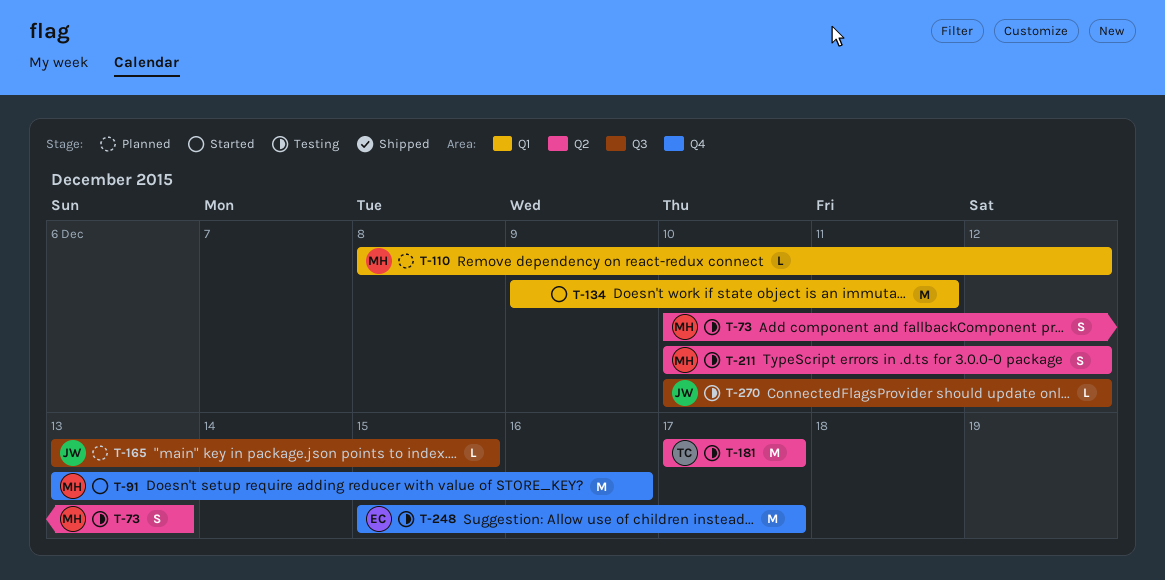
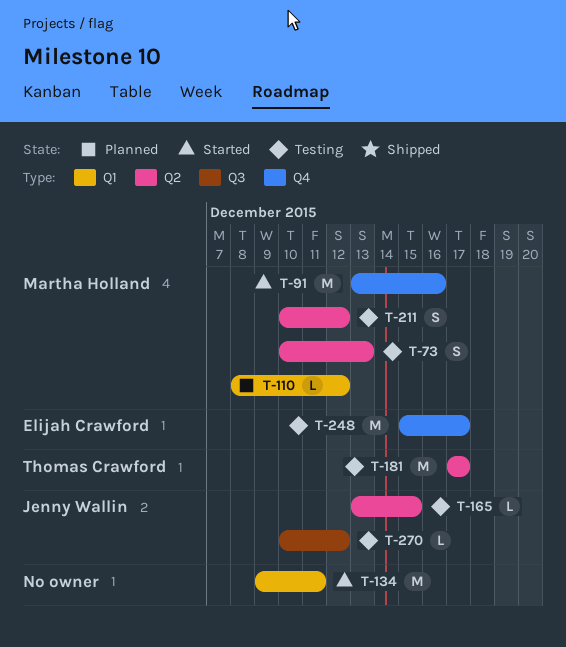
T-165, status: Planned -> Testing
T-165, label: Q3 -> Q2

